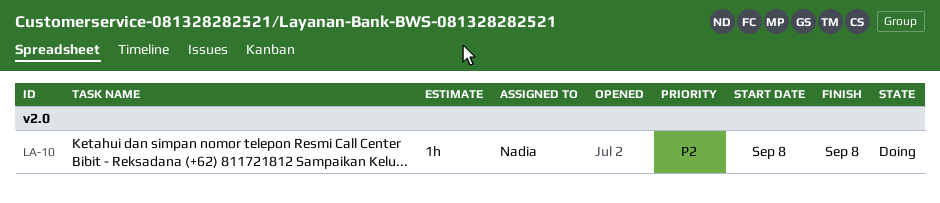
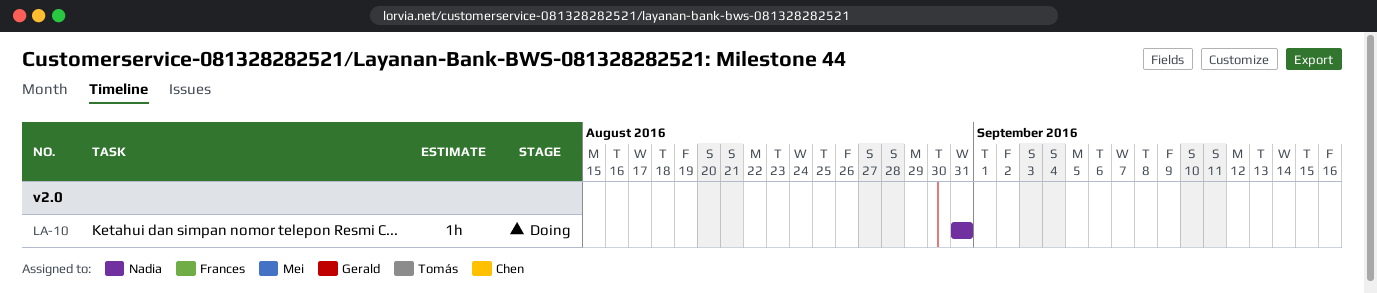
LA-10, start: Sep 8 -> Aug 31
LA-10, due: Sep 8 -> Aug 31

